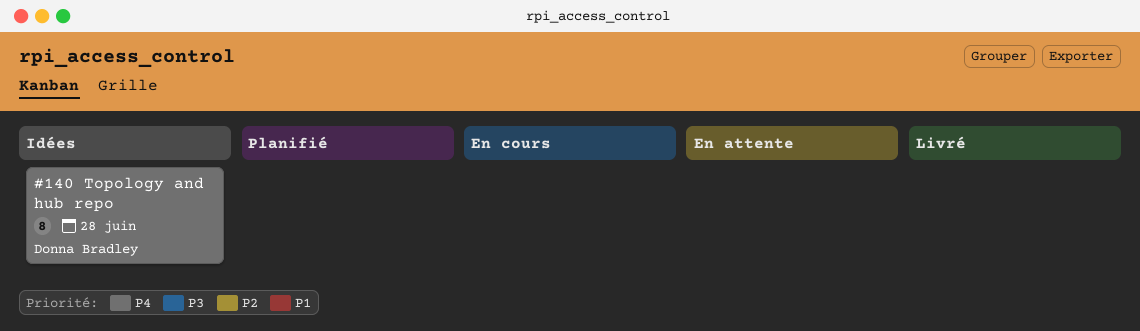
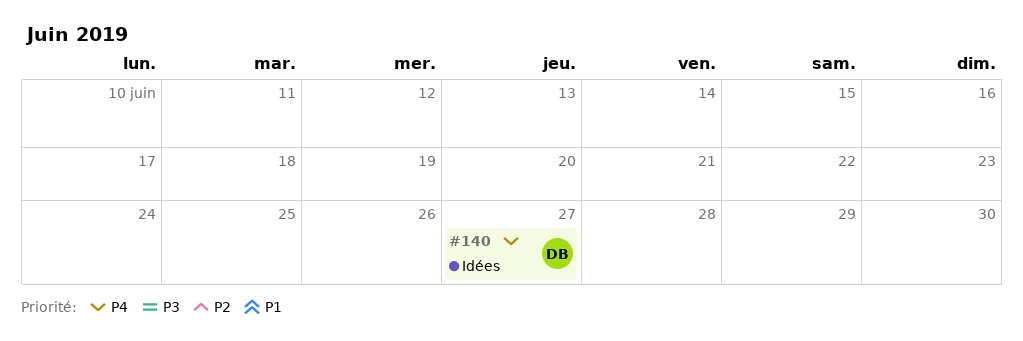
#140, due: Jun 28 -> Jun 27

